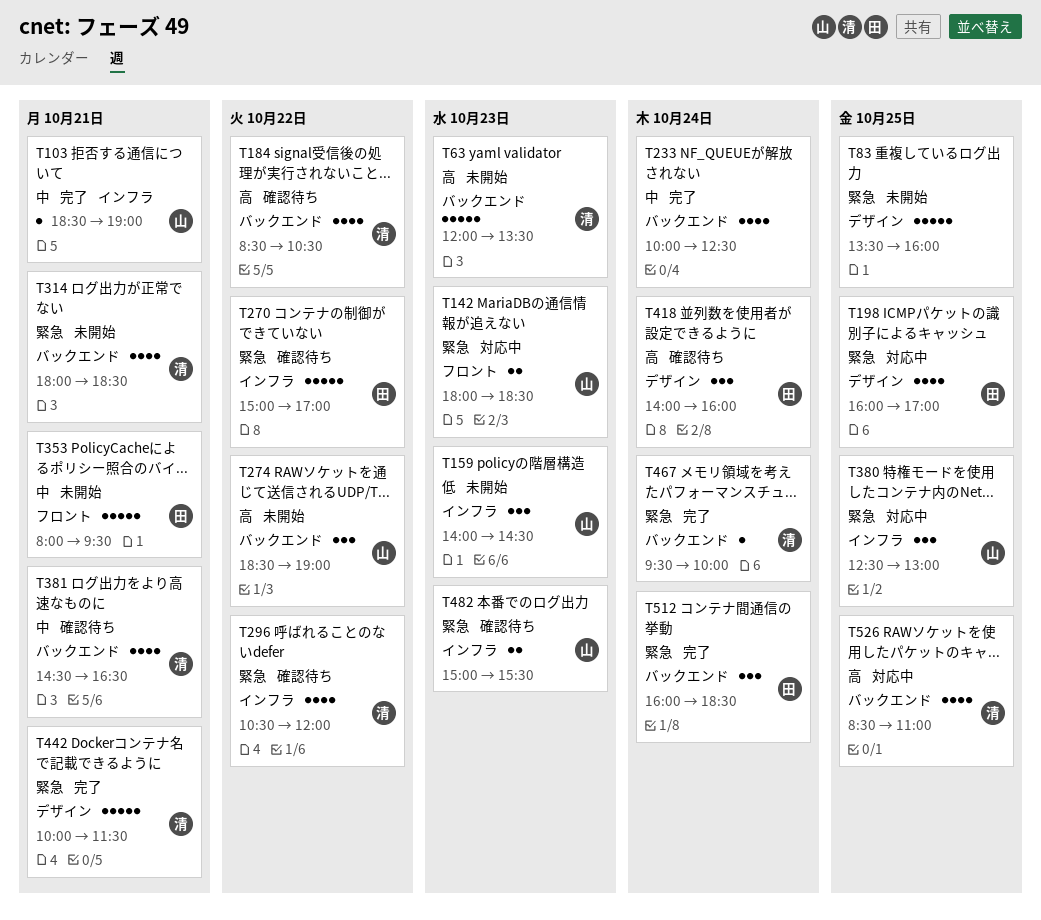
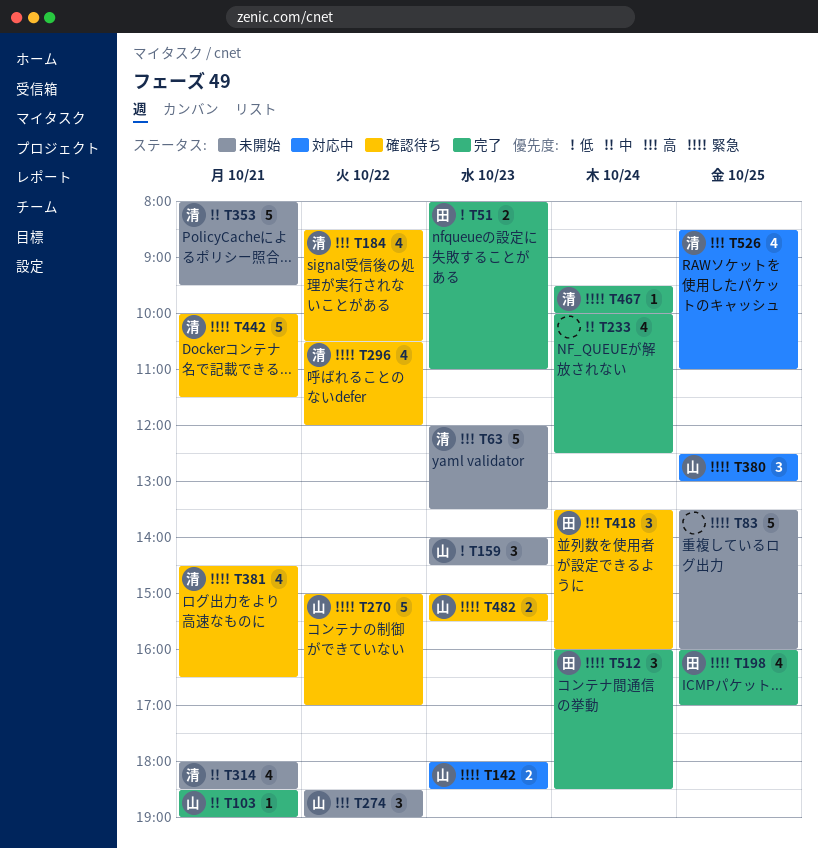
T51: none -> present
T198, status: 対応中 -> 完了
T270, owner: 田 -> 山
T314, priority: 緊急 -> 中
T353, owner: 田 -> 清
T381, priority: 中 -> 緊急
T418, begins: 14:00 -> 13:30
T442, status: 完了 -> 確認待ち

